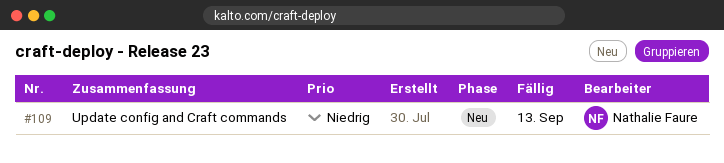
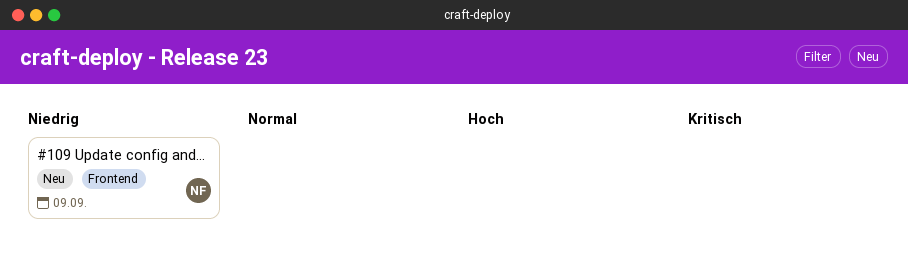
#109, due: Sep 13 -> Sep 9

